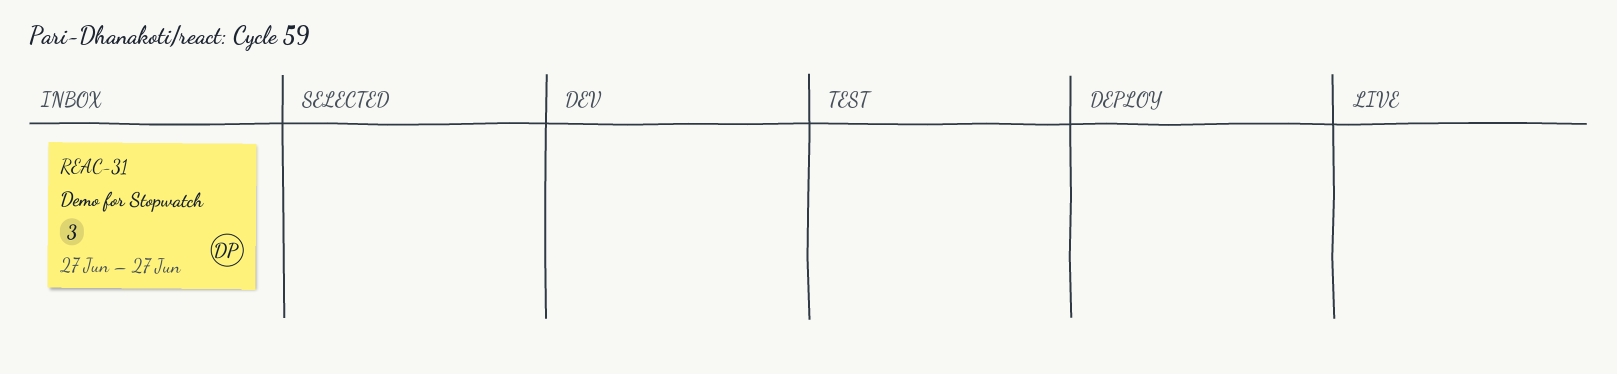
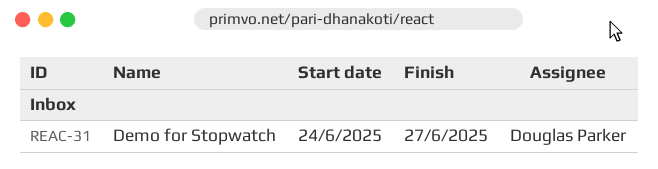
REAC-31, start: Jun 27 -> Jun 24

